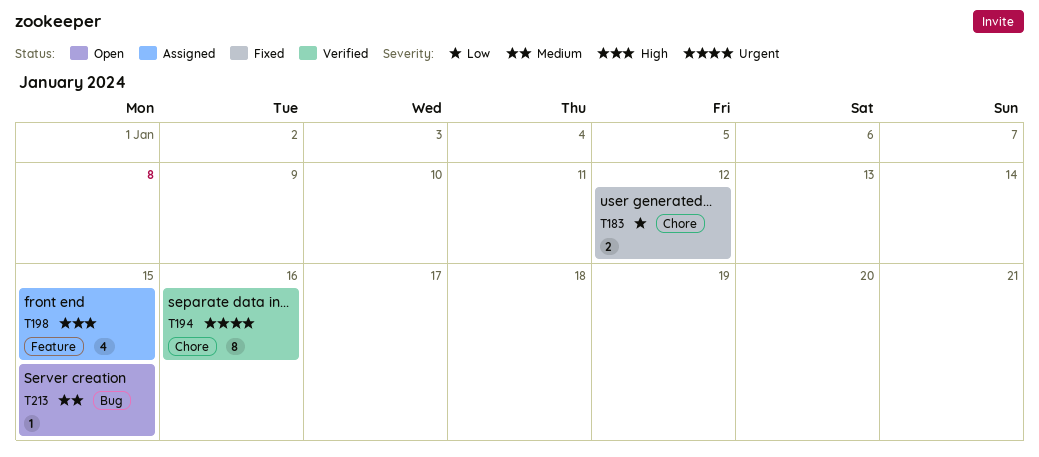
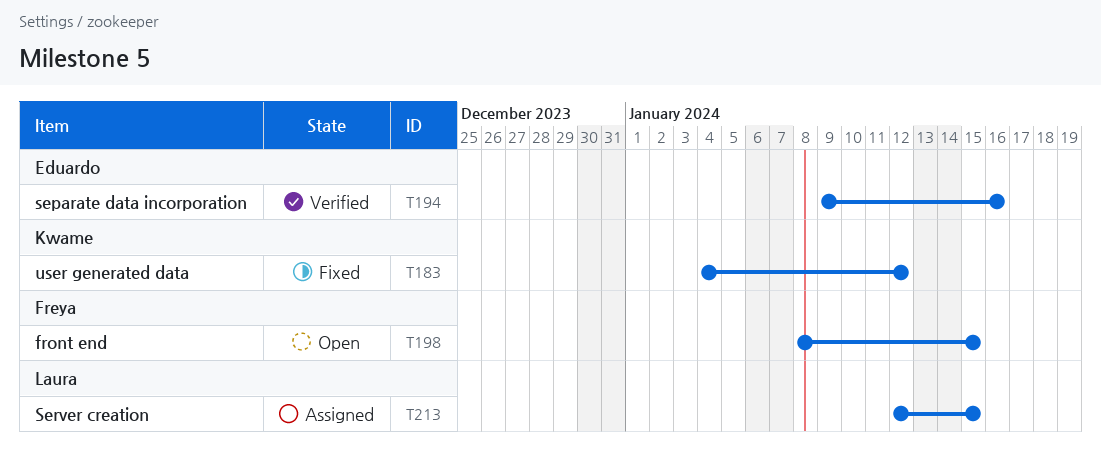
T198, status: Assigned -> Open
T213, status: Open -> Assigned

